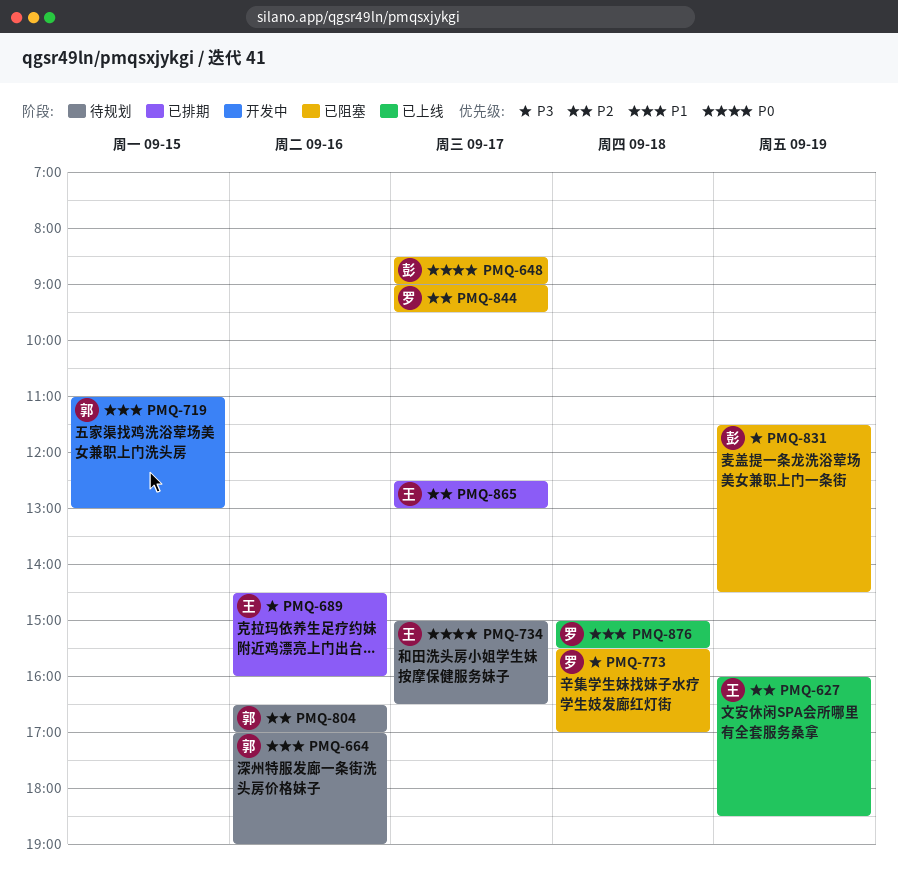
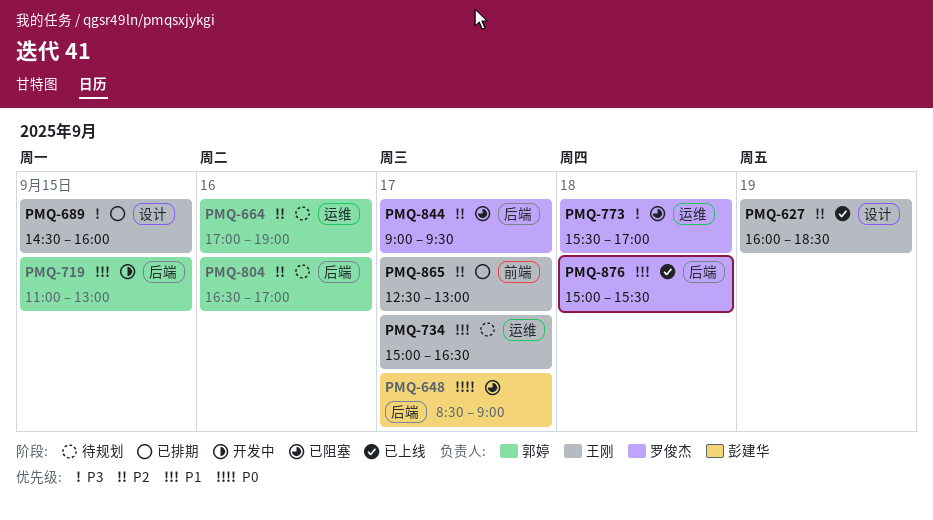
PMQ-664, priority: P1 -> P2
PMQ-689, day: Sep 16 -> Sep 15
PMQ-734, priority: P0 -> P1
PMQ-831: present -> none

